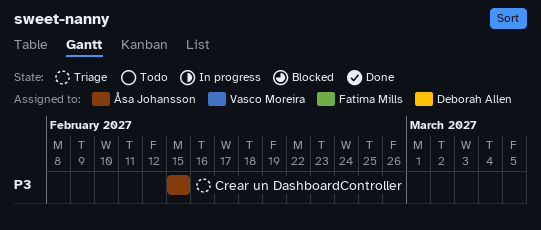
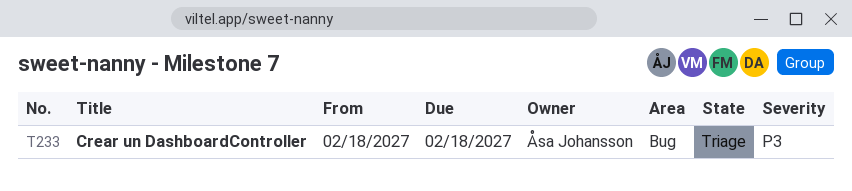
Crear un DashboardController, start: Feb 15 -> Feb 18
Crear un DashboardController, due: Feb 15 -> Feb 18

